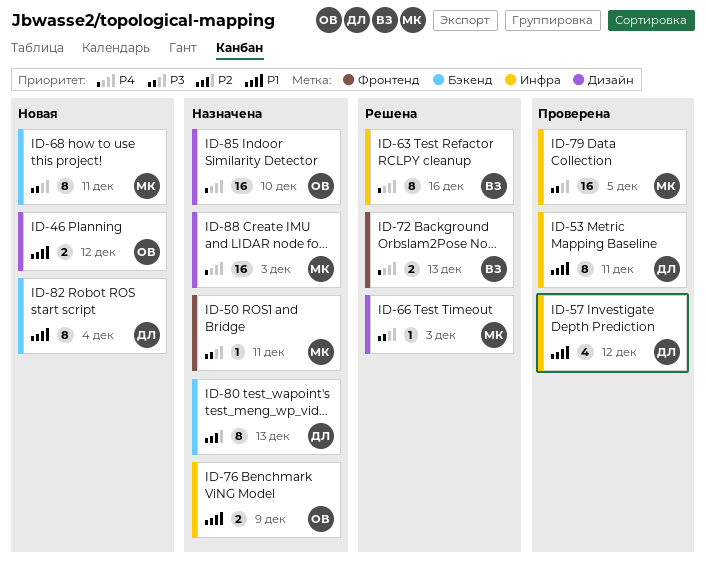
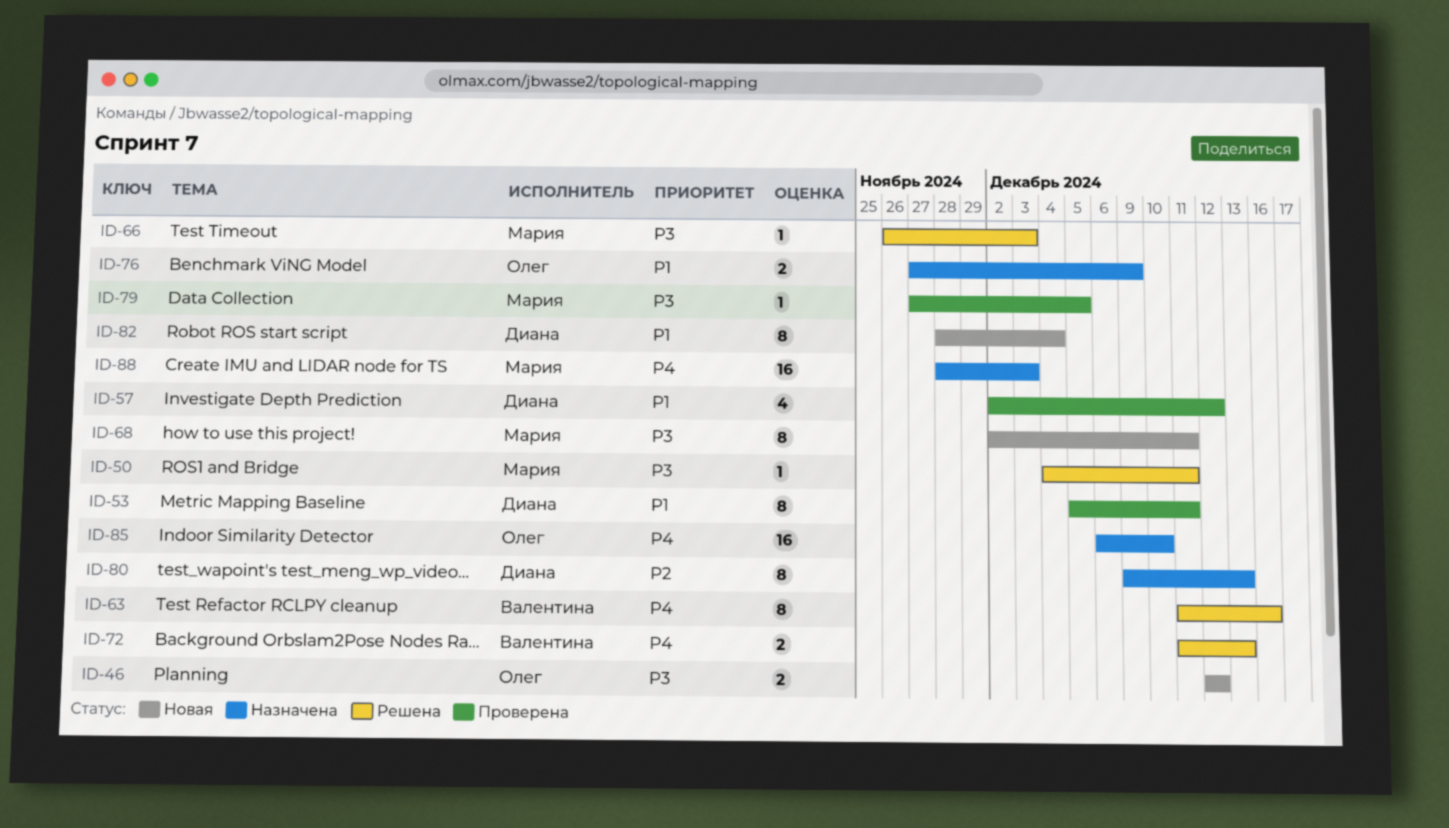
ID-46, priority: P1 -> P3
ID-50, status: Назначена -> Решена
ID-79, estimate: 16 -> 1

